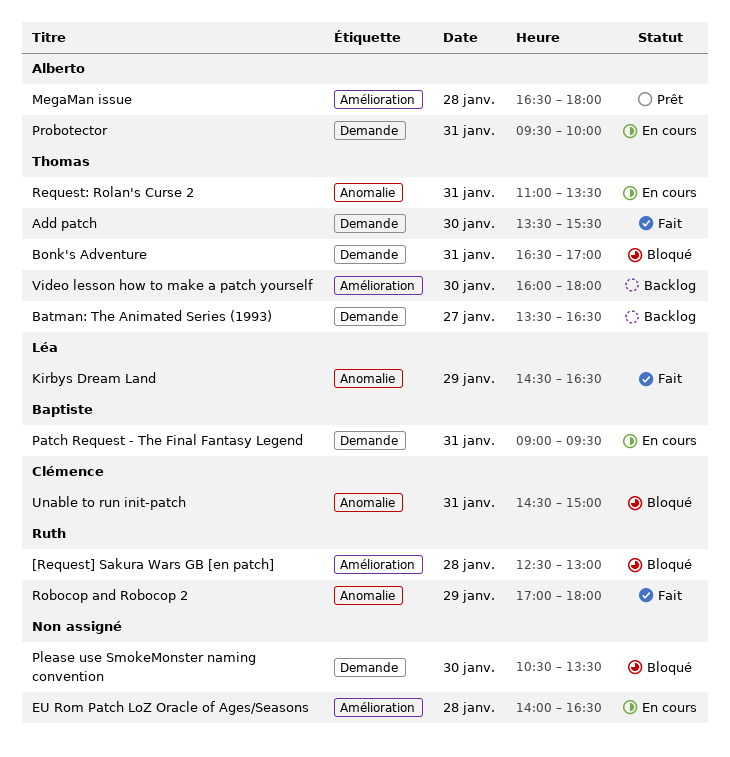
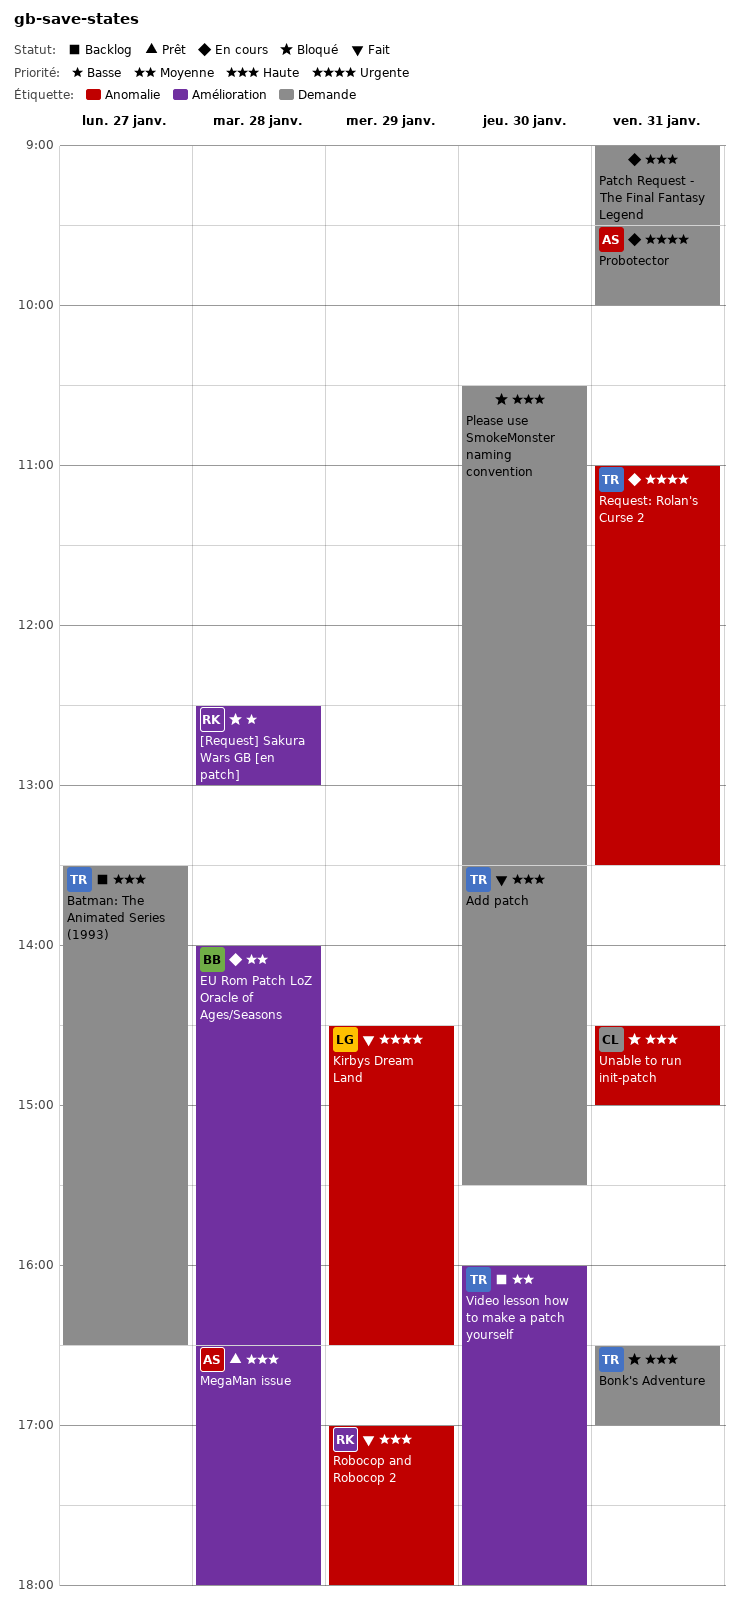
EU Rom Patch LoZ Oracle of Ages/Seasons, owner: none -> Baptiste
Patch Request - The Final Fantasy Legend, owner: Baptiste -> none

